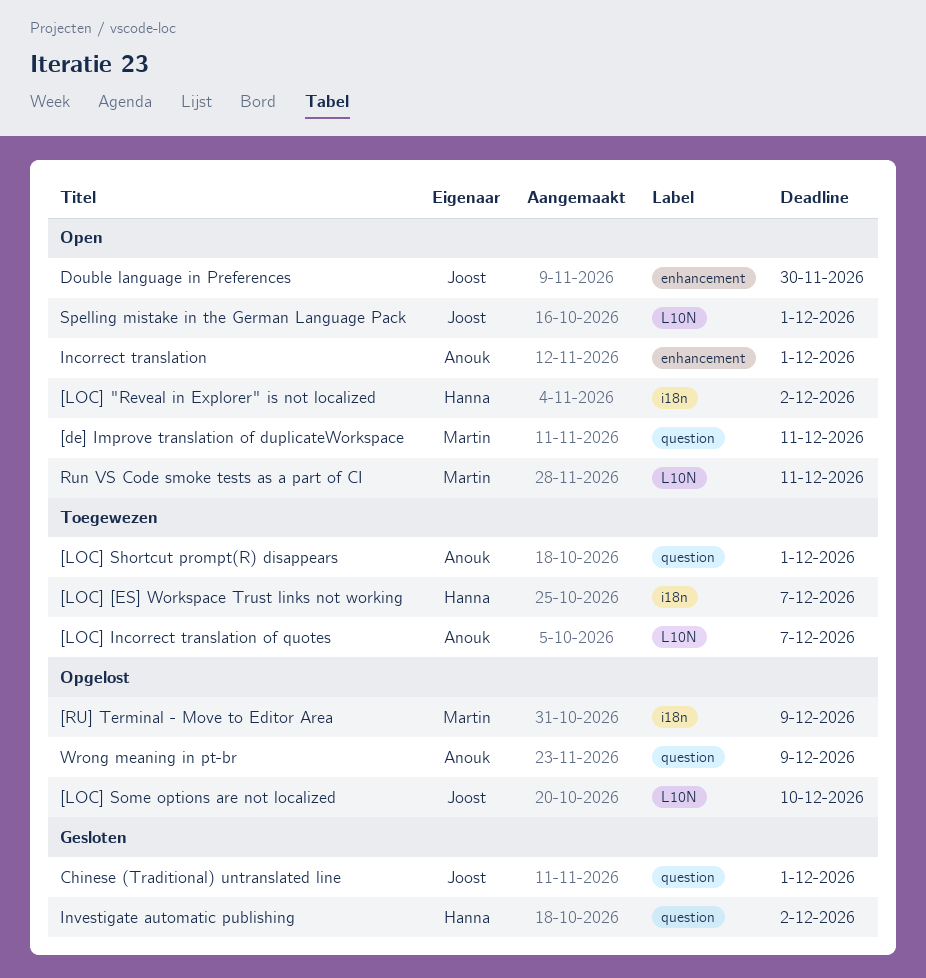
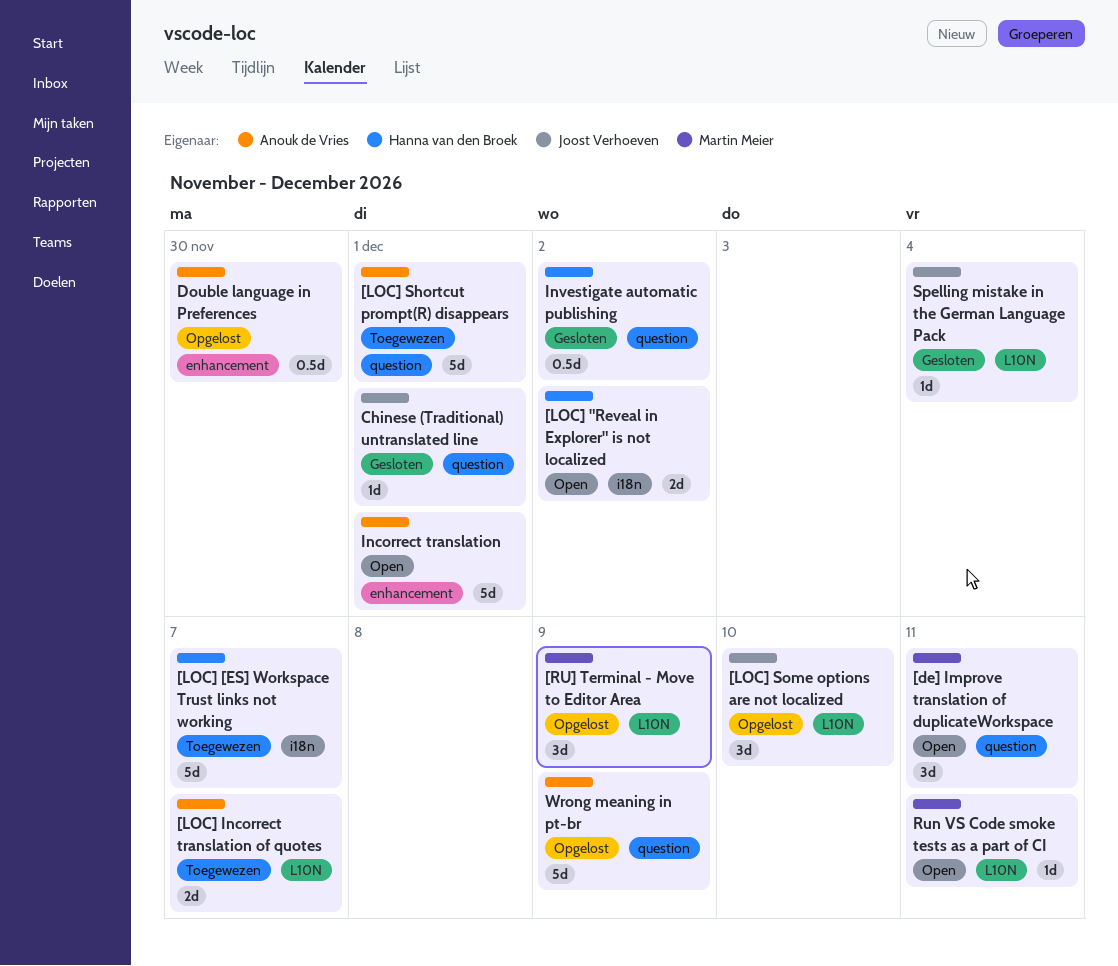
[RU] Terminal - Move to Editor Area, label: i18n -> L10N
Double language in Preferences, status: Open -> Opgelost
Double language in Preferences, owner: Joost Verhoeven -> Anouk de Vries
Spelling mistake in the German Language Pack, status: Open -> Gesloten
Spelling mistake in the German Language Pack, due: Dec 1 -> Dec 4

